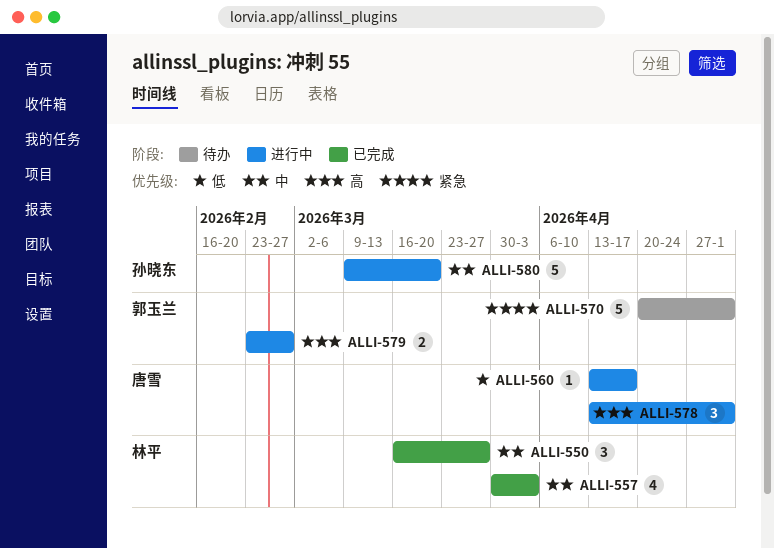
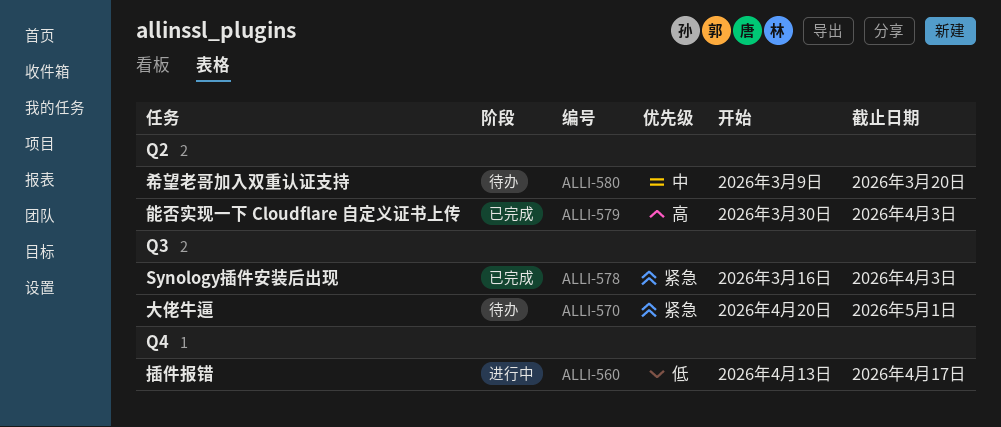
ALLI-550: present -> none
ALLI-557: present -> none
ALLI-578, status: 进行中 -> 已完成
ALLI-578, priority: 高 -> 紧急
ALLI-578, start: Apr 13 -> Mar 16
ALLI-578, due: May 1 -> Apr 3
ALLI-579, status: 进行中 -> 已完成
ALLI-579, start: Feb 23 -> Mar 30
ALLI-579, due: Feb 27 -> Apr 3
ALLI-580, status: 进行中 -> 待办

